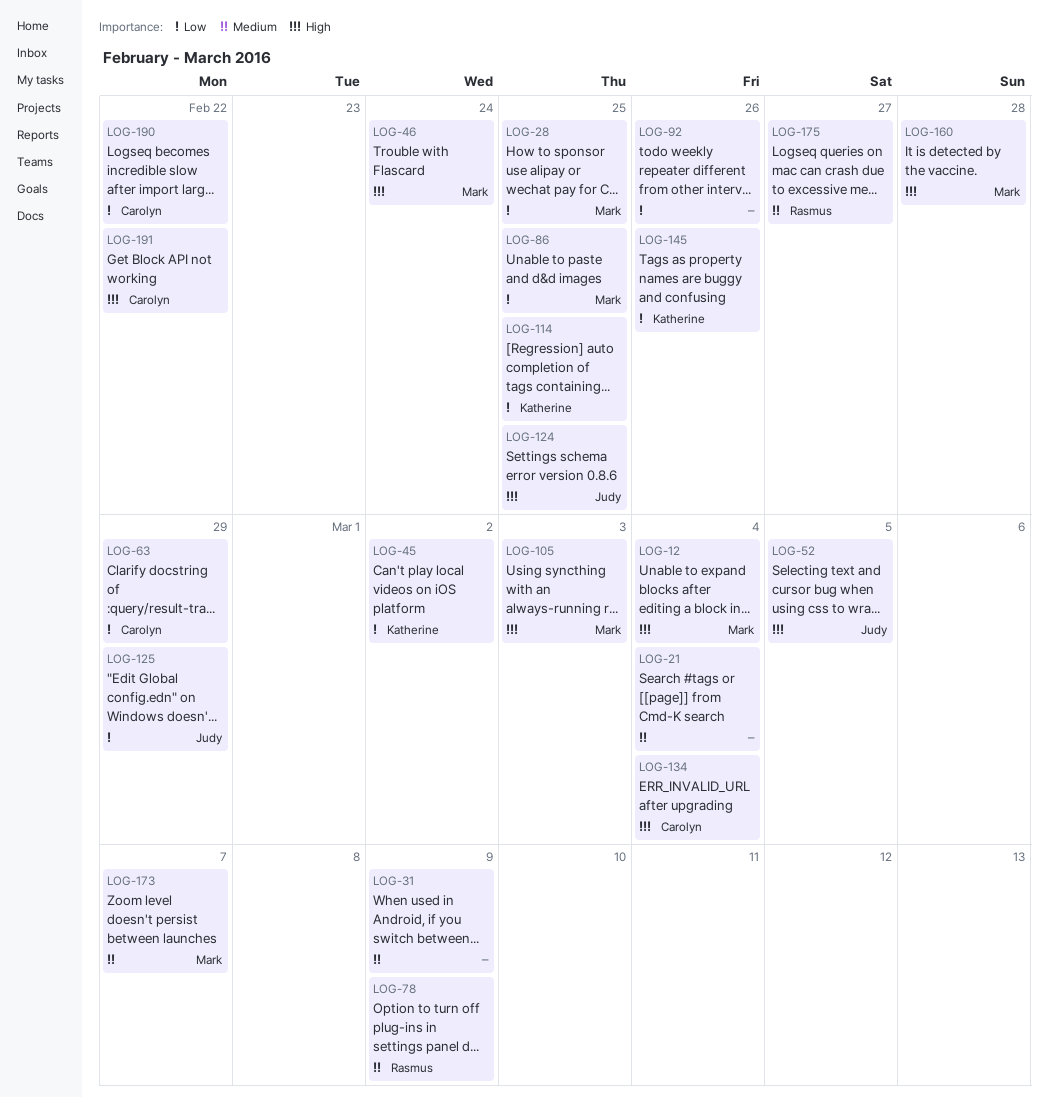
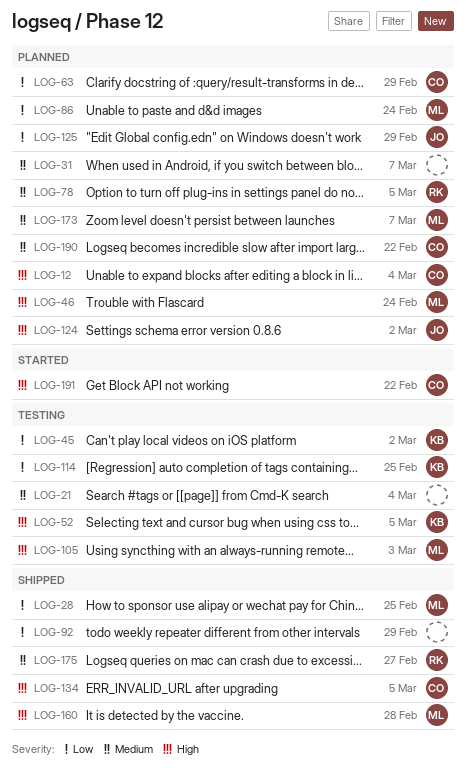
LOG-12, owner: Mark -> Carolyn
LOG-31, due: Mar 9 -> Mar 7
LOG-52, owner: Judy -> Katherine
LOG-78, due: Mar 9 -> Mar 5
LOG-86, due: Feb 25 -> Feb 24
LOG-92, due: Feb 26 -> Feb 29
LOG-124, due: Feb 25 -> Mar 2
LOG-134, due: Mar 4 -> Mar 5
LOG-145: present -> none
LOG-190, priority: Low -> Medium

